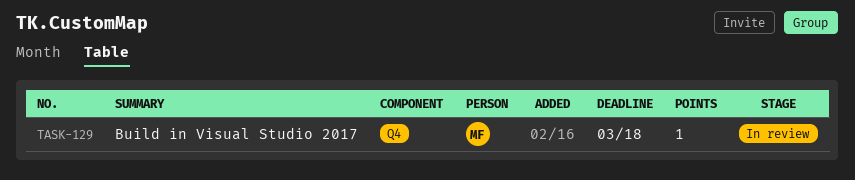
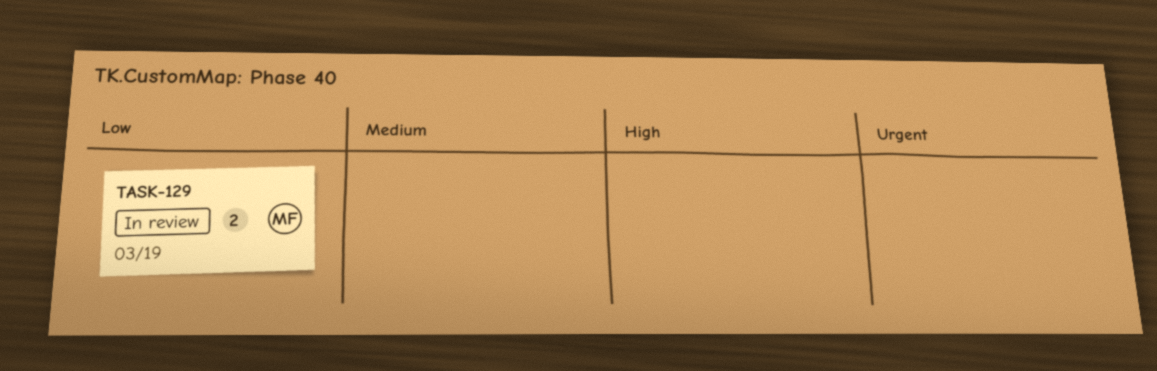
TASK-129, estimate: 1 -> 2
TASK-129, due: Mar 18 -> Mar 19

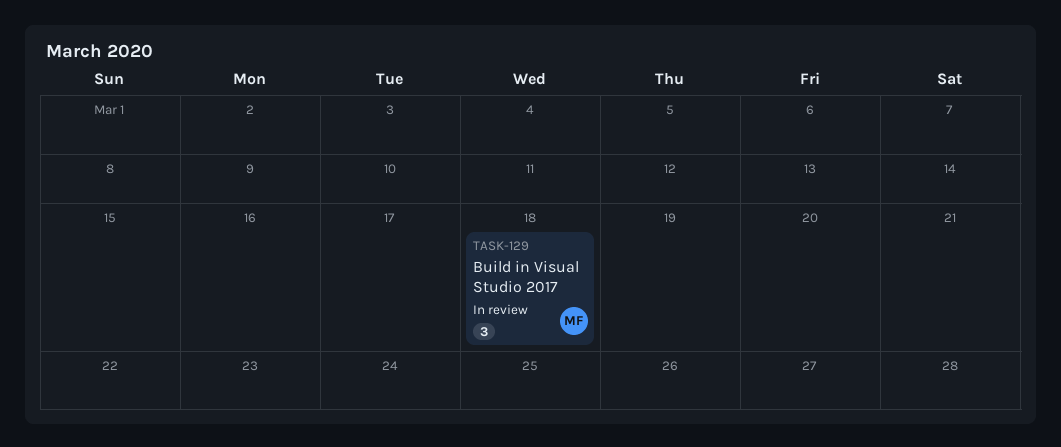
TASK-129, estimate: 2 -> 3
TASK-129, due: Mar 19 -> Mar 18

